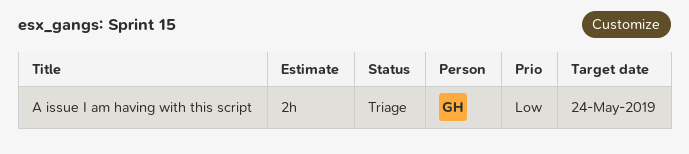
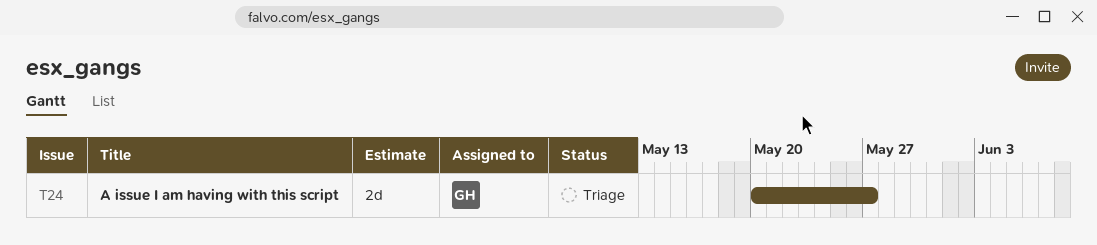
A issue I am having with this script, estimate: 2h -> 2d
A issue I am having with this script, due: May 24 -> May 27

